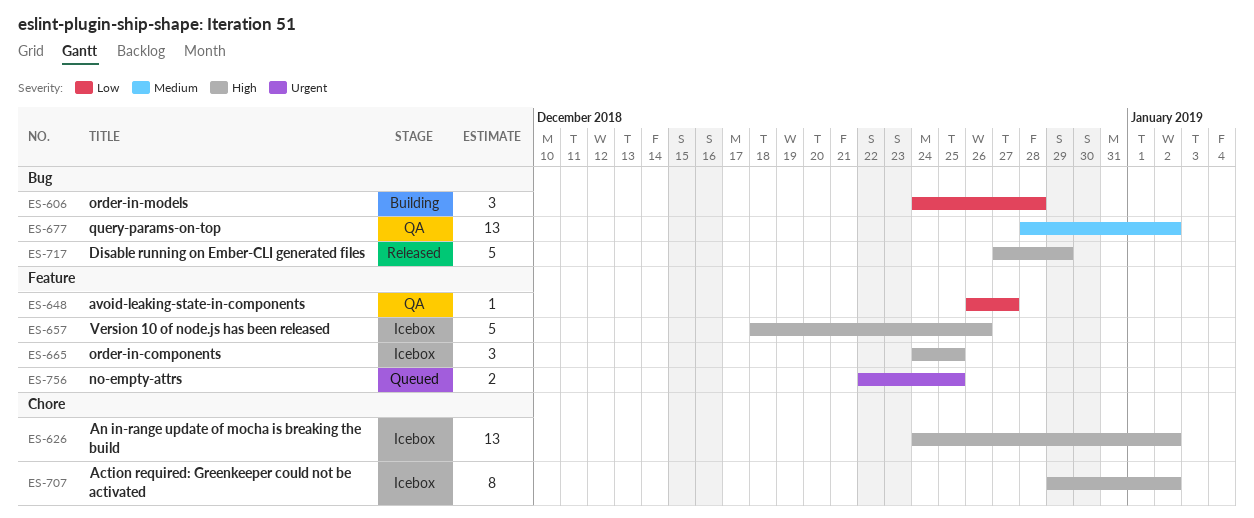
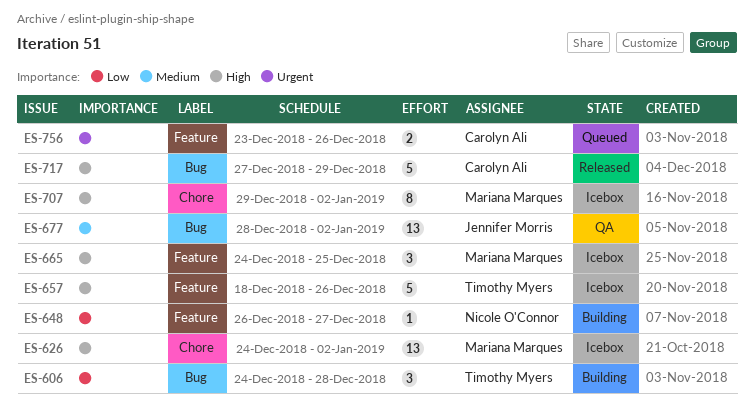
ES-648, status: QA -> Building
ES-756, start: Dec 22 -> Dec 23
ES-756, due: Dec 25 -> Dec 26

